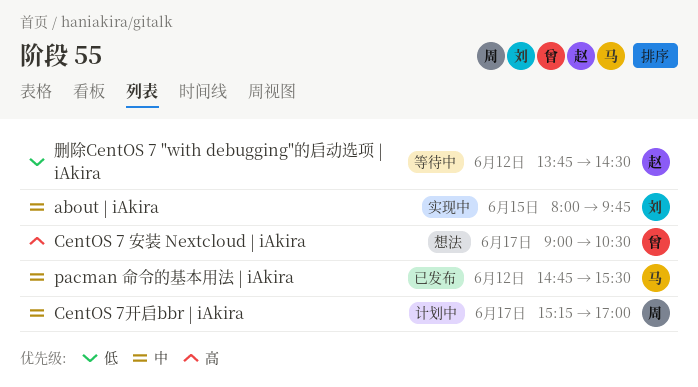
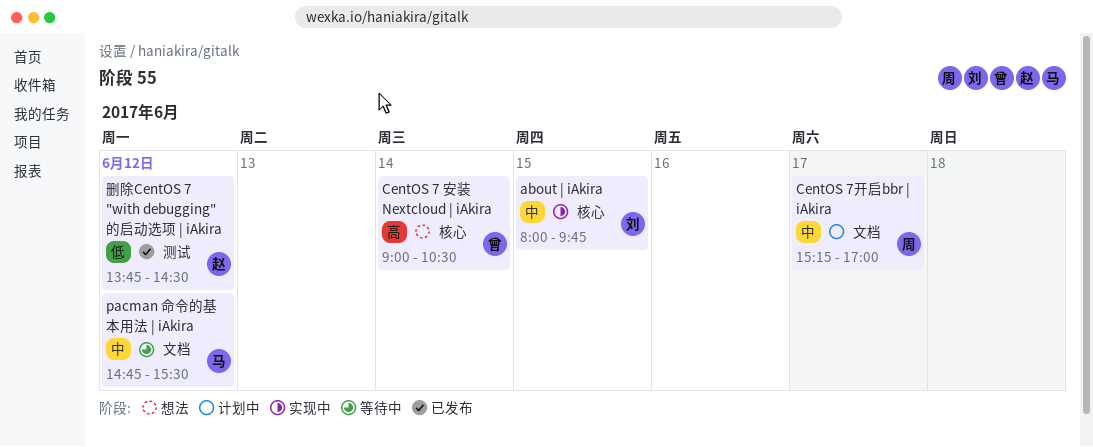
CentOS 7 安装 Nextcloud | iAkira, day: Jun 17 -> Jun 14
pacman 命令的基本用法 | iAkira, status: 已发布 -> 等待中
删除CentOS 7 "with debugging"的启动选项 | iAkira, status: 等待中 -> 已发布

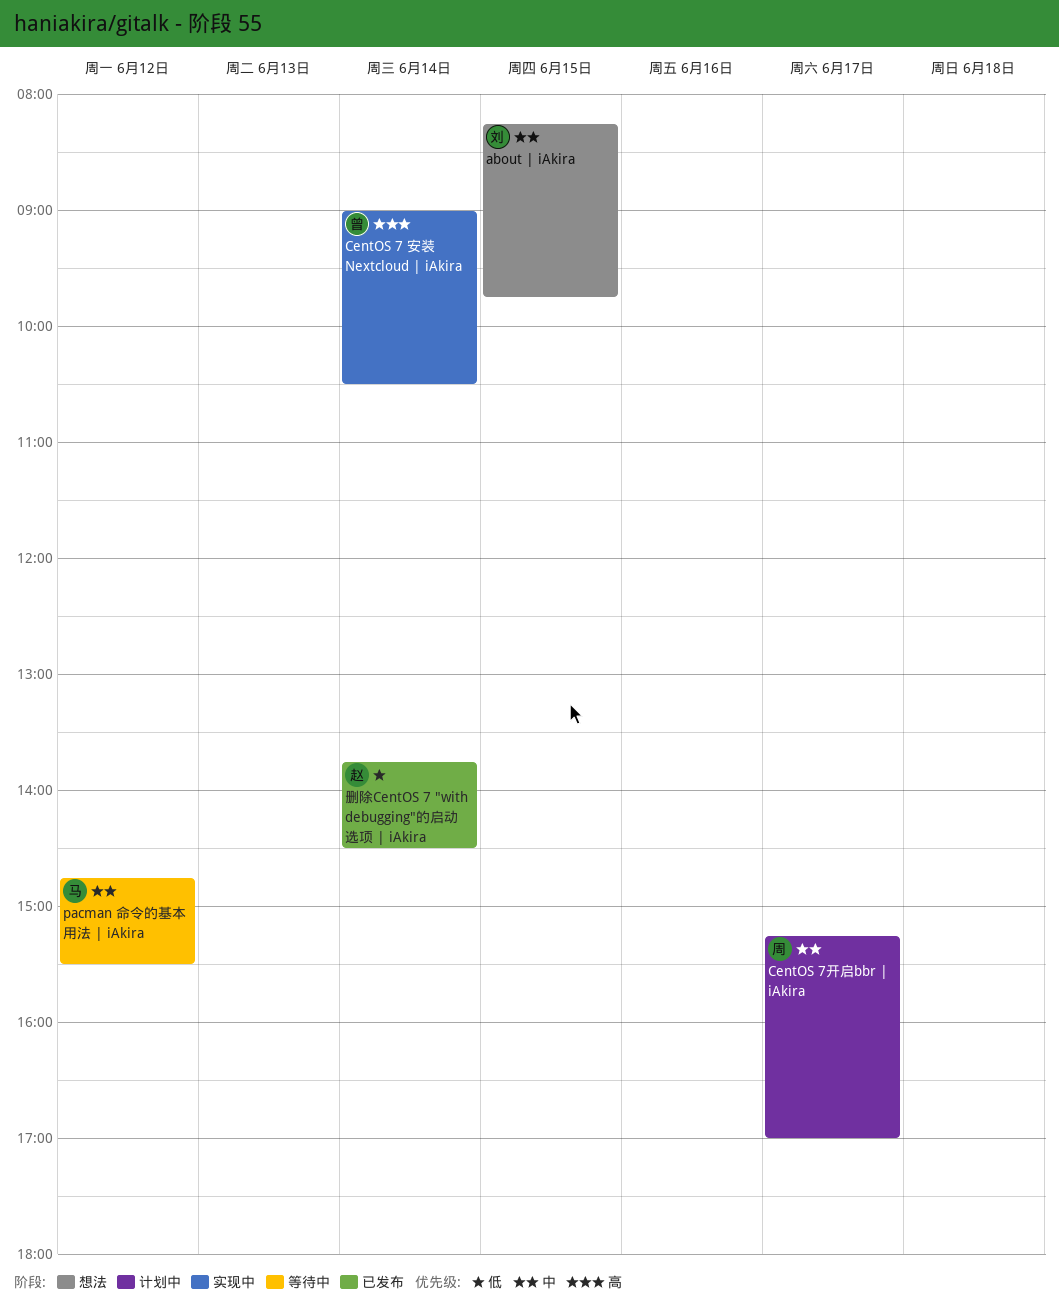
about | iAkira, status: 实现中 -> 想法
about | iAkira, begins: 08:00 -> 08:15
CentOS 7 安装 Nextcloud | iAkira, status: 想法 -> 实现中
删除CentOS 7 "with debugging"的启动选项 | iAkira, day: Jun 12 -> Jun 14

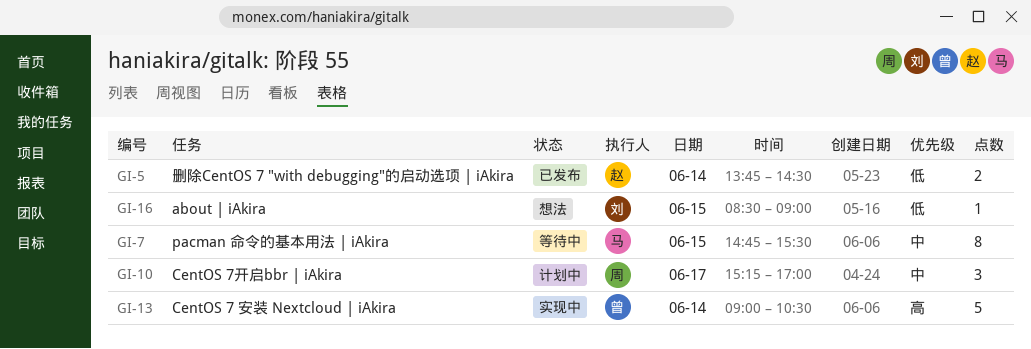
about | iAkira, priority: 中 -> 低
about | iAkira, begins: 08:15 -> 08:30
about | iAkira, ends: 09:45 -> 09:00
pacman 命令的基本用法 | iAkira, day: Jun 12 -> Jun 15

